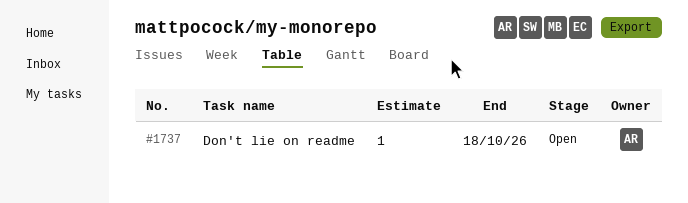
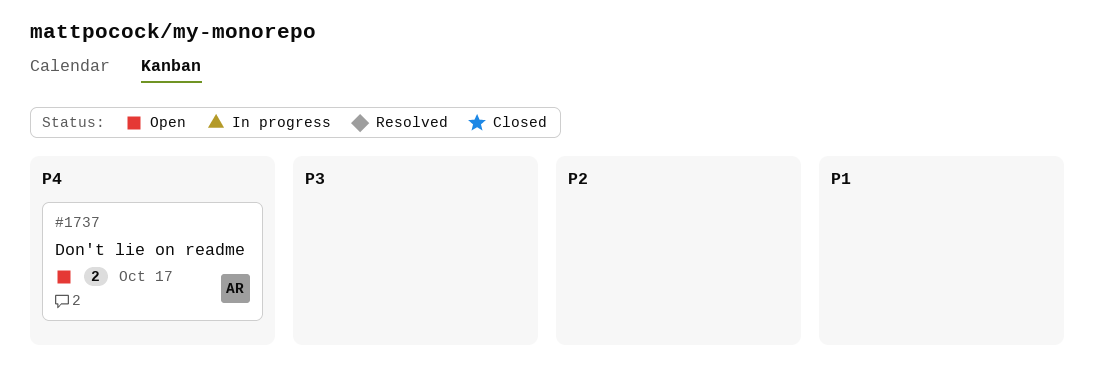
#1737, estimate: 1 -> 2
#1737, due: Oct 18 -> Oct 17

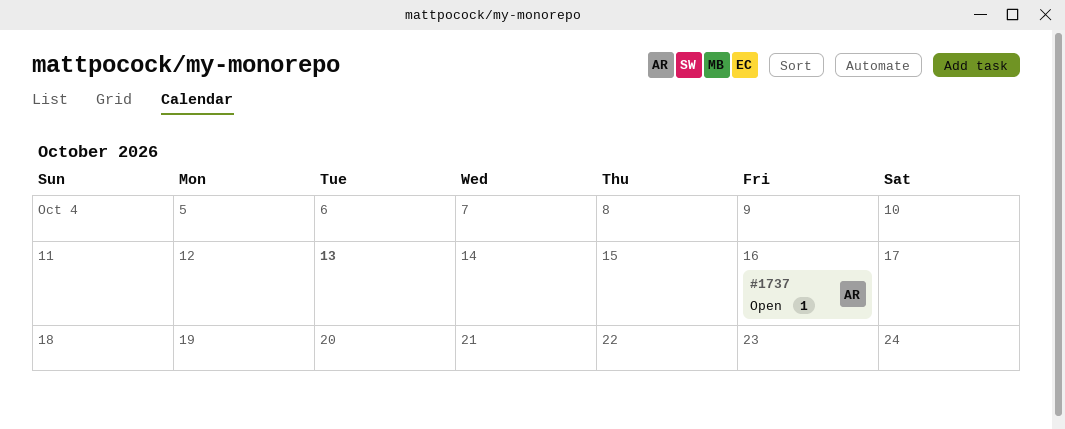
#1737, estimate: 2 -> 1
#1737, due: Oct 17 -> Oct 16

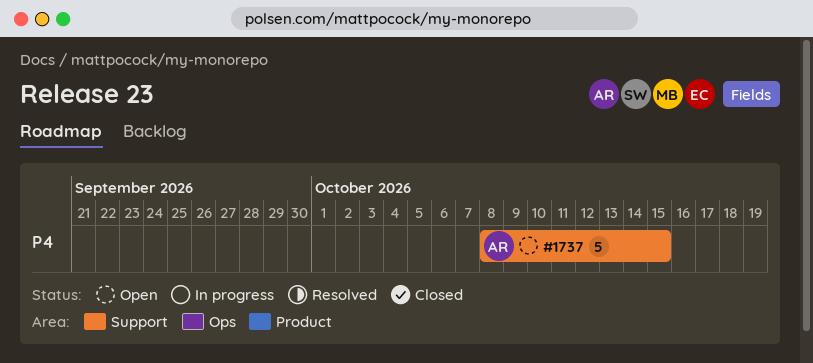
#1737, estimate: 1 -> 5
#1737, due: Oct 16 -> Oct 15

